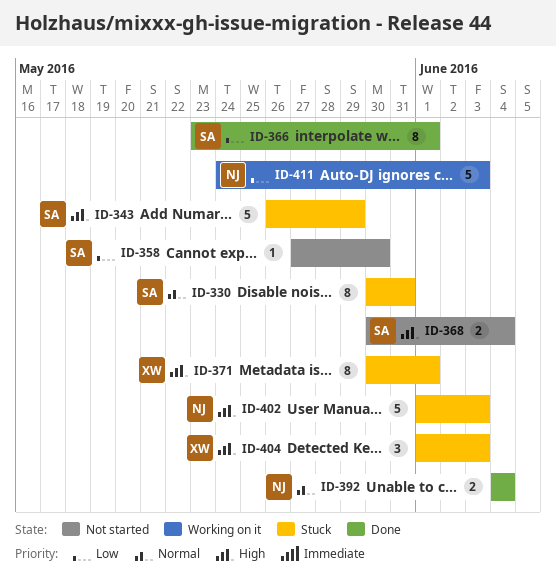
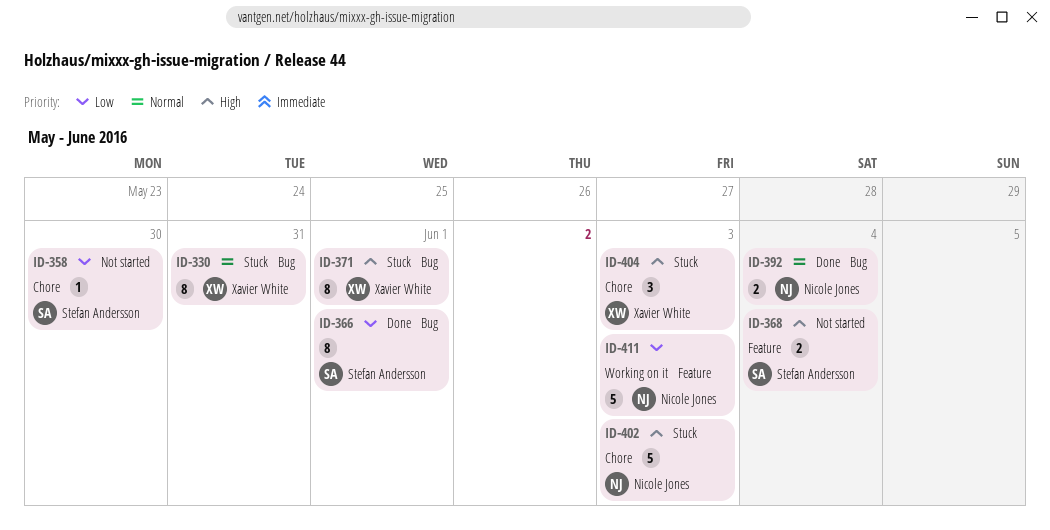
ID-330, owner: Stefan Andersson -> Xavier White
ID-343: present -> none

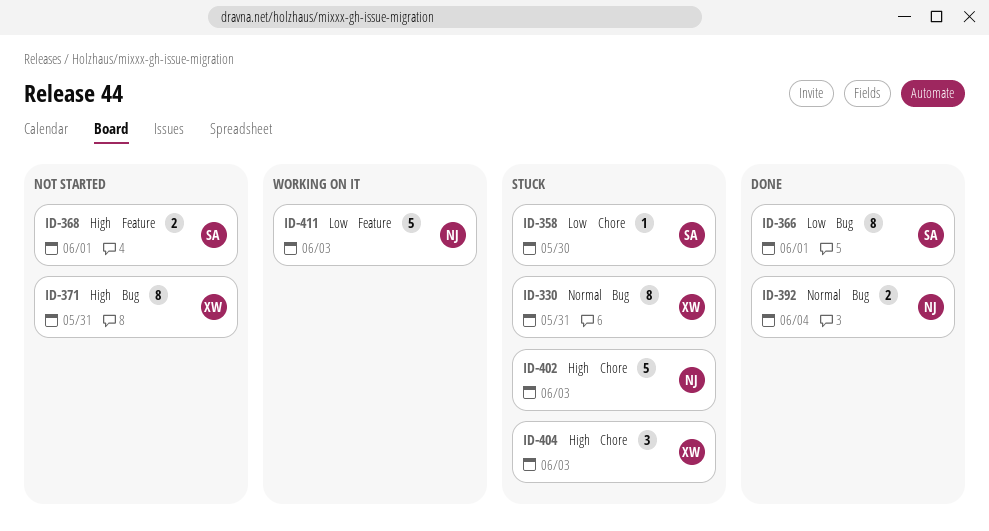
ID-358, status: Not started -> Stuck
ID-368, due: Jun 4 -> Jun 1
ID-371, status: Stuck -> Not started
ID-371, due: Jun 1 -> May 31

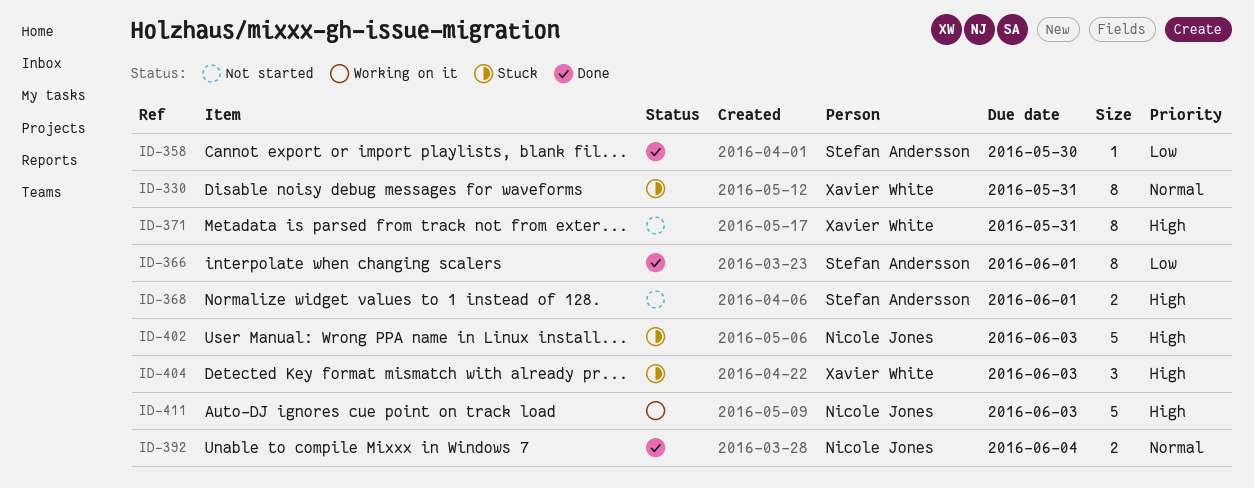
ID-358, status: Stuck -> Done
ID-411, priority: Low -> High

